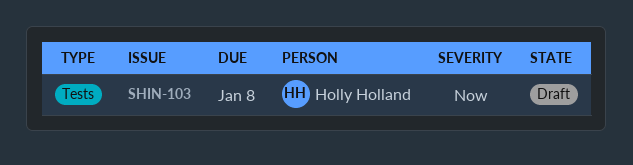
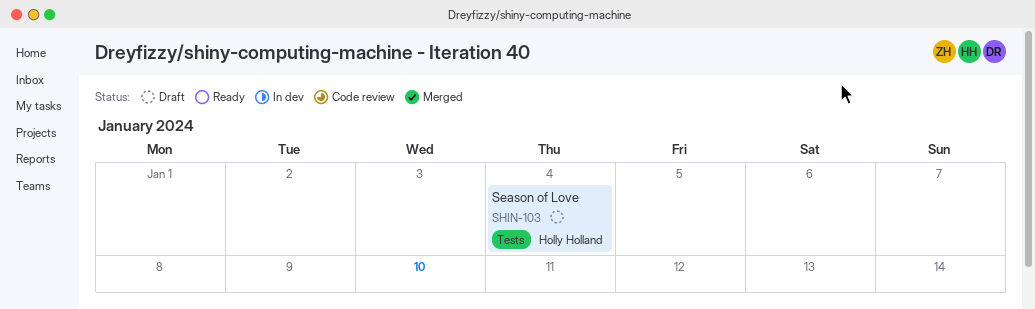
SHIN-103, due: Jan 8 -> Jan 4

